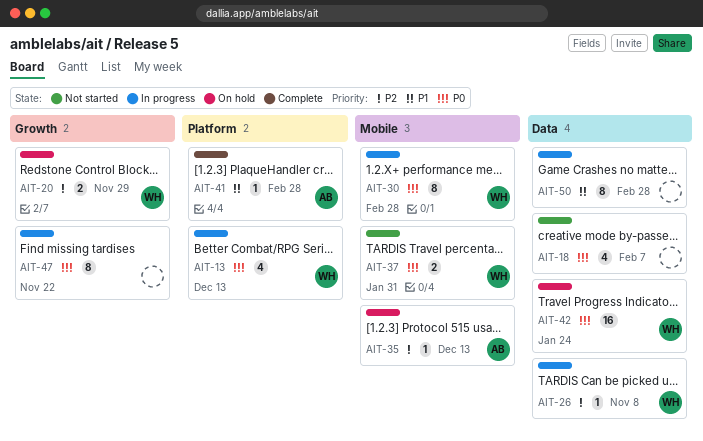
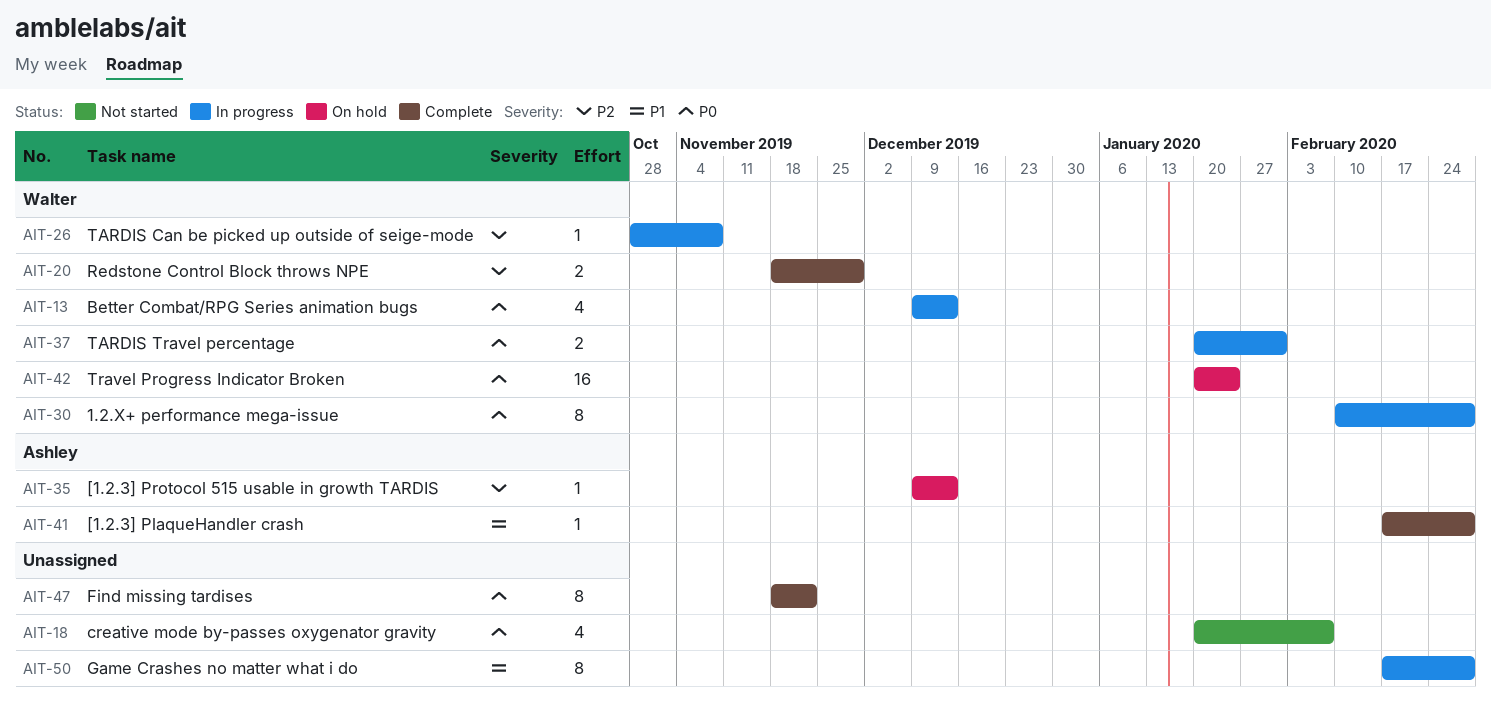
AIT-20, status: On hold -> Complete
AIT-37, status: Not started -> In progress
AIT-47, status: In progress -> Complete

